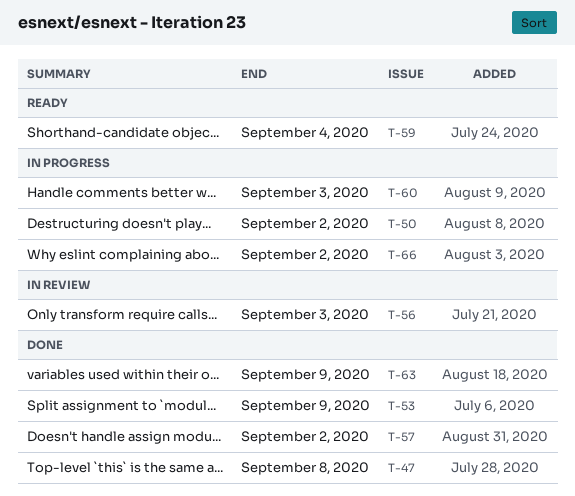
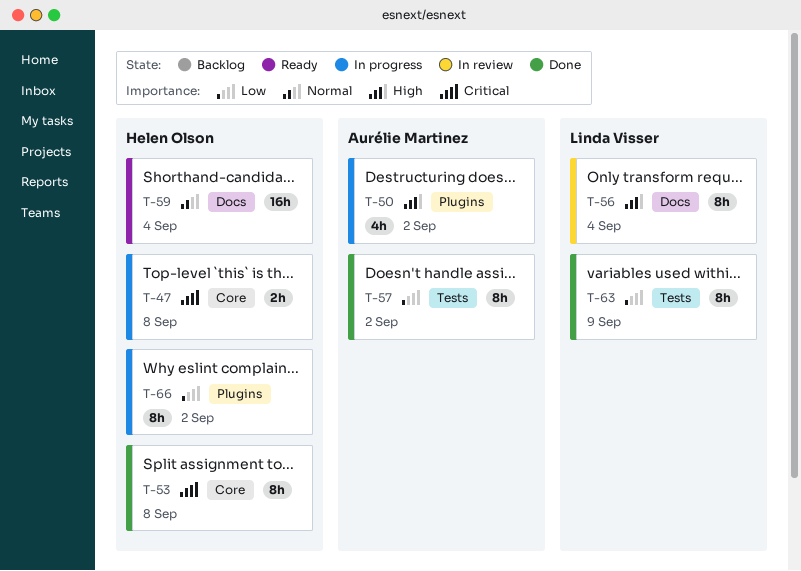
T-47, status: Done -> In progress
T-53, due: Sep 9 -> Sep 8
T-56, due: Sep 3 -> Sep 4
T-60: present -> none

